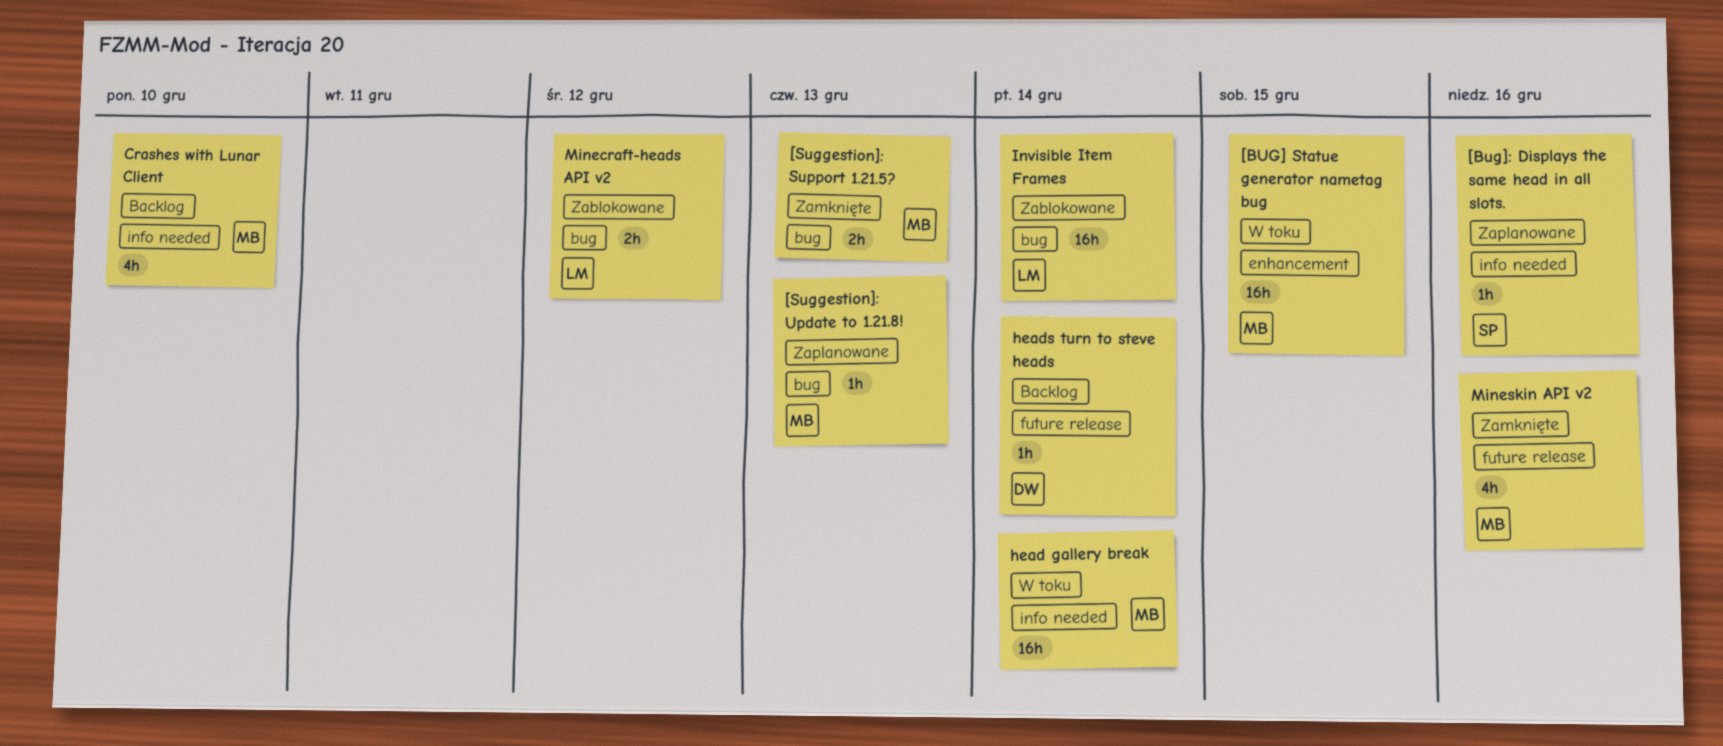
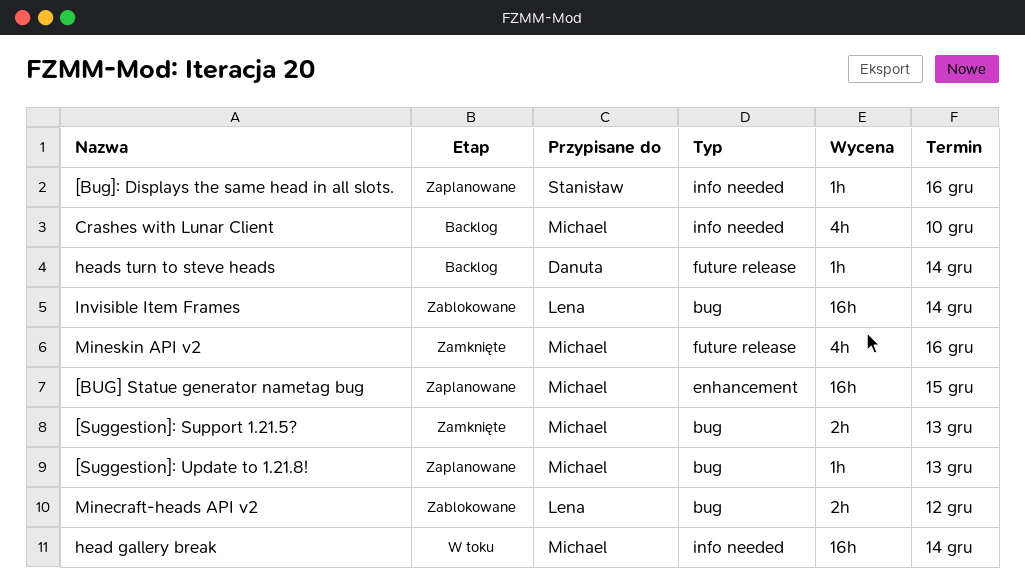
[BUG] Statue generator nametag bug, status: W toku -> Zaplanowane

